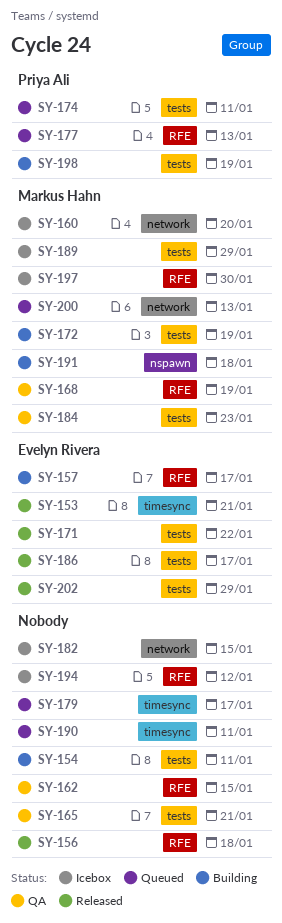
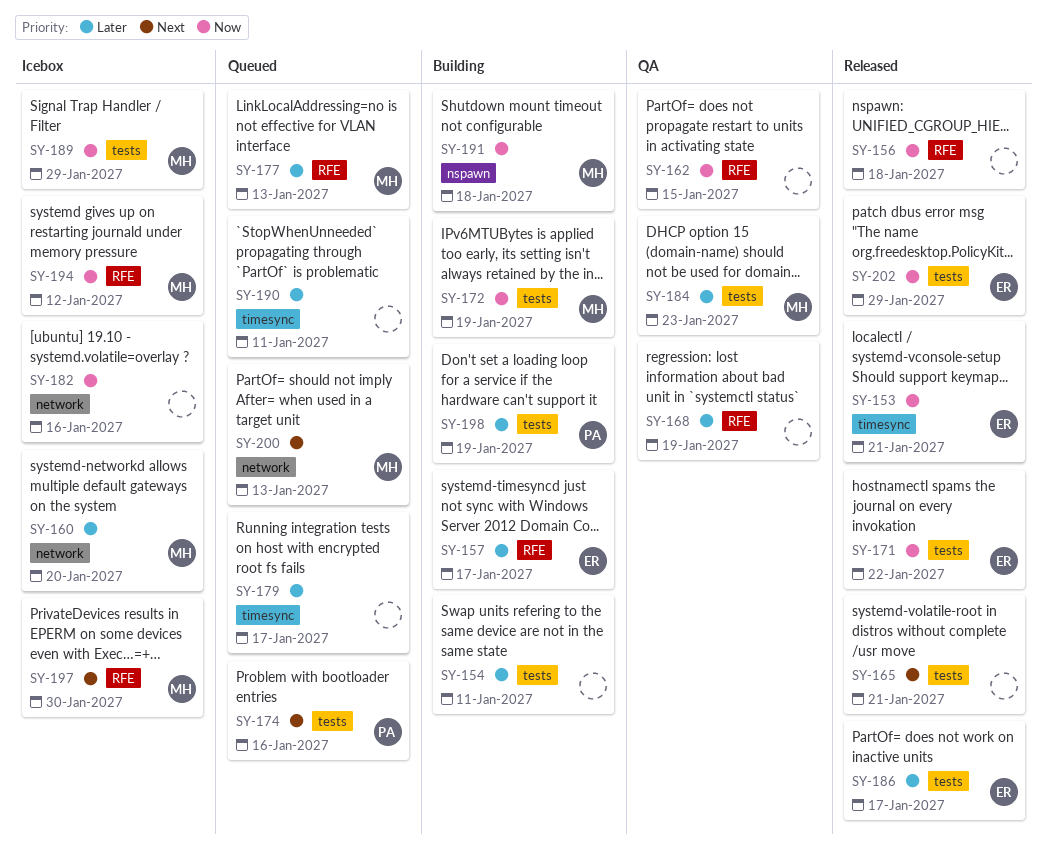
SY-165, status: QA -> Released
SY-168, owner: Markus Hahn -> none
SY-174, due: Jan 11 -> Jan 16
SY-177, owner: Priya Ali -> Markus Hahn
SY-182, due: Jan 15 -> Jan 16
SY-194, owner: none -> Markus Hahn

